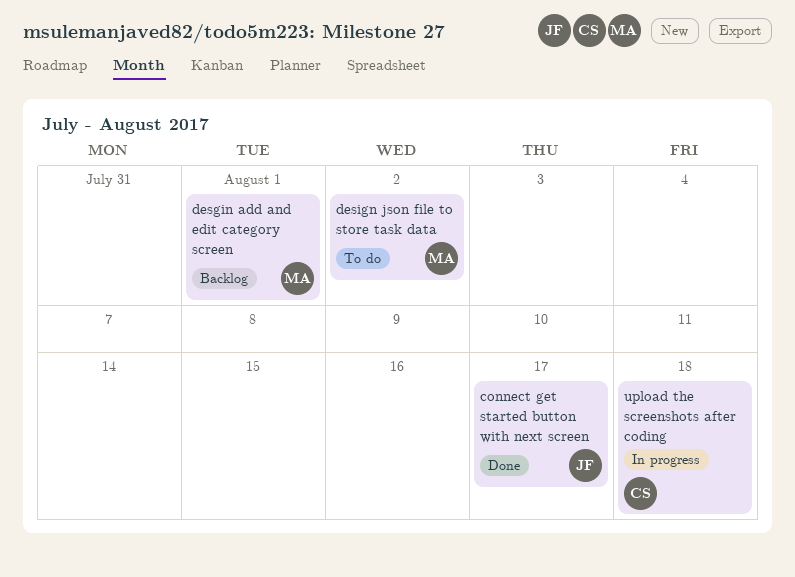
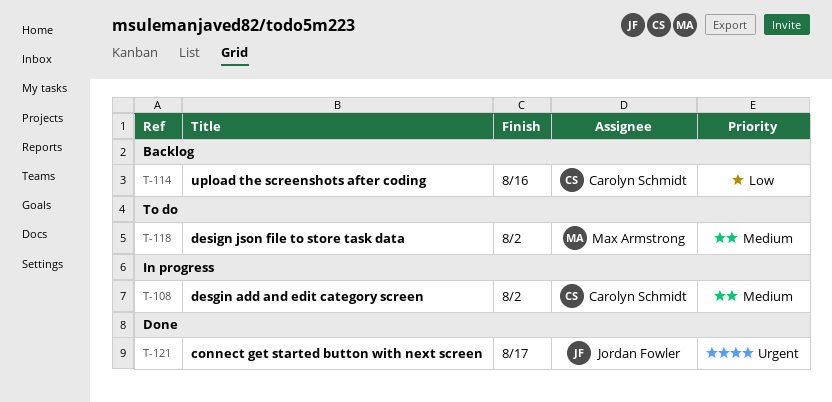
desgin add and edit category screen, status: Backlog -> In progress
desgin add and edit category screen, owner: Max Armstrong -> Carolyn Schmidt
desgin add and edit category screen, due: Aug 1 -> Aug 2
upload the screenshots after coding, status: In progress -> Backlog
upload the screenshots after coding, due: Aug 18 -> Aug 16

